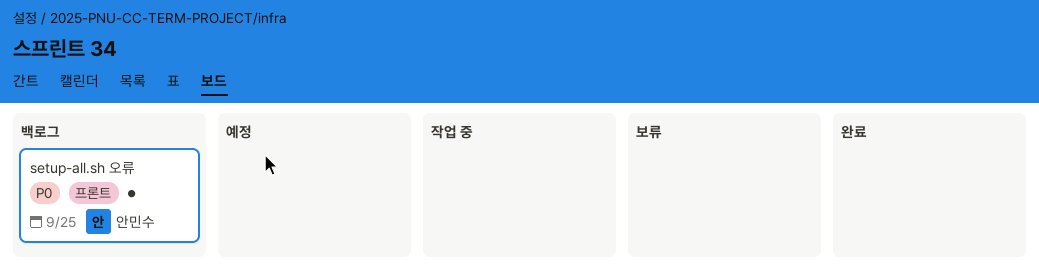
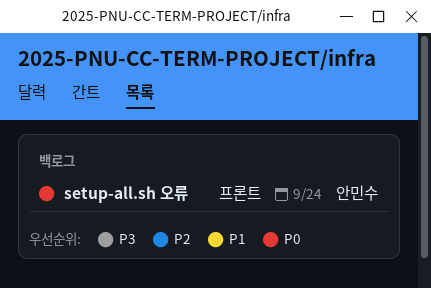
setup-all.sh 오류, due: Sep 25 -> Sep 24

